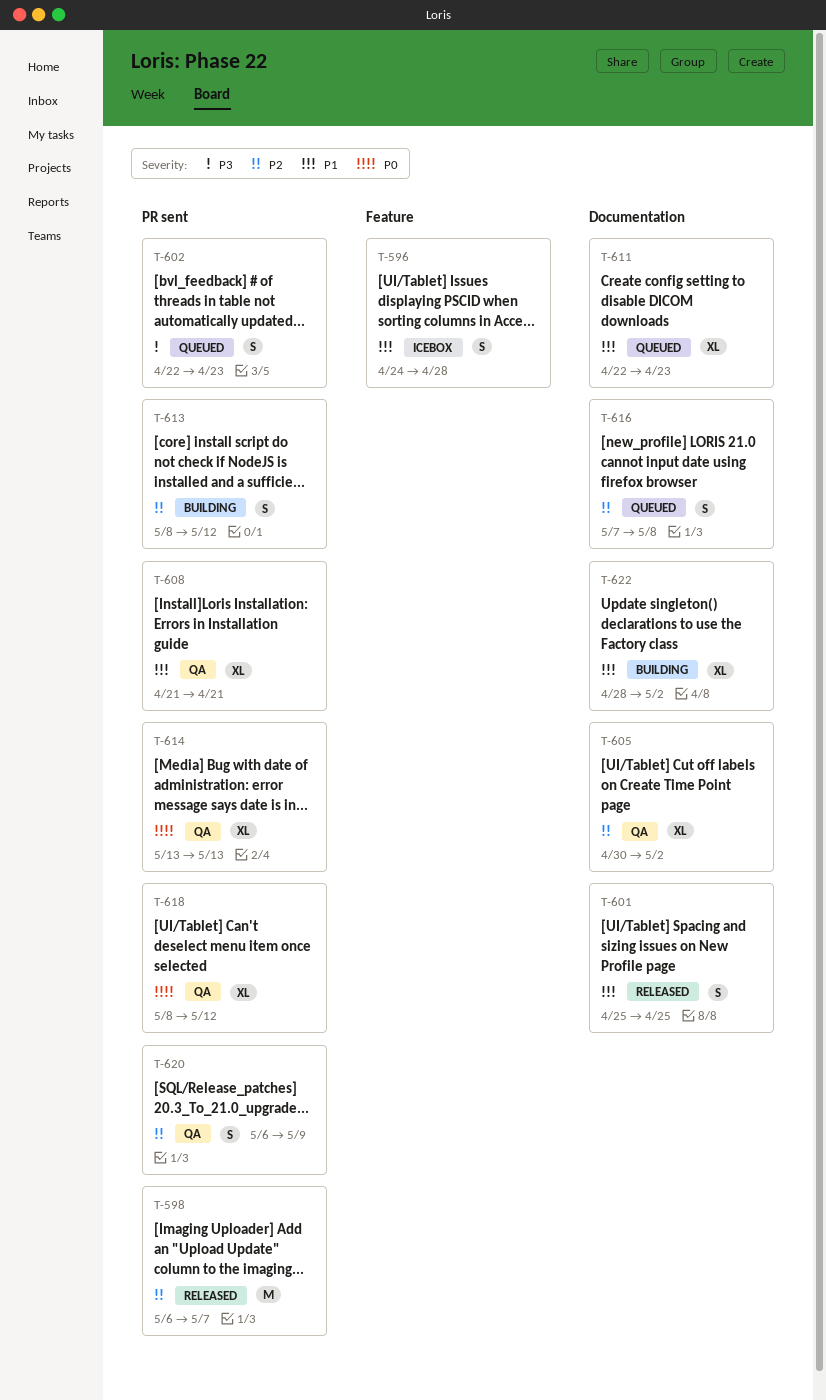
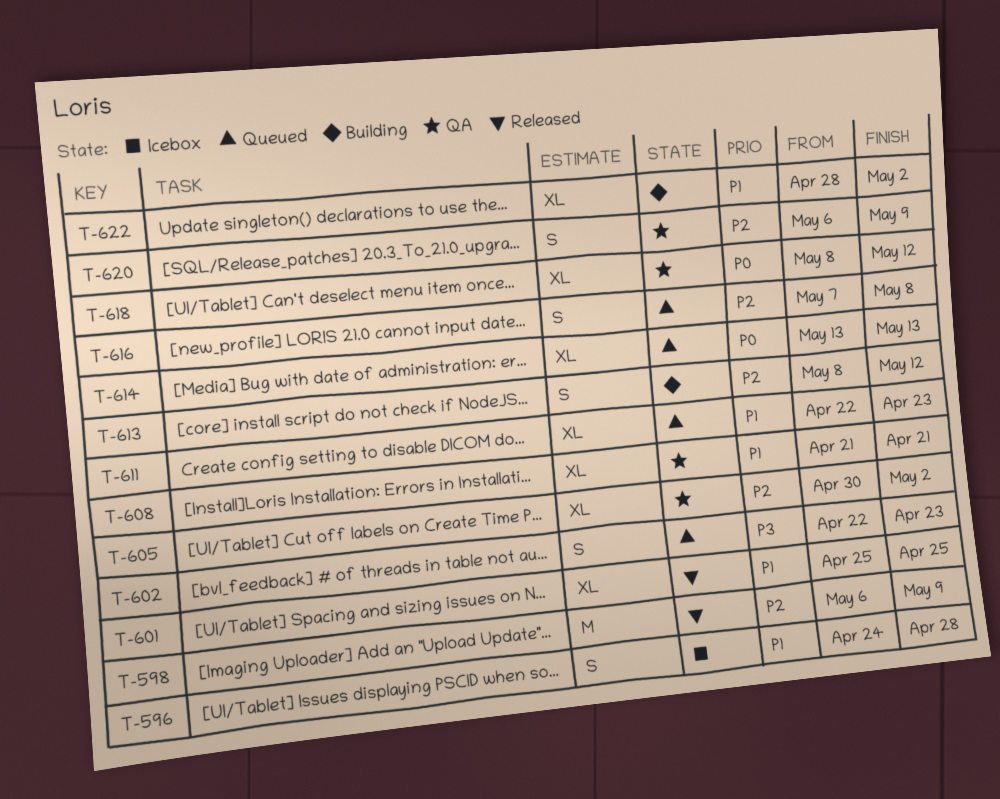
T-598, due: May 7 -> May 9
T-601, estimate: S -> XL
T-614, status: QA -> Queued

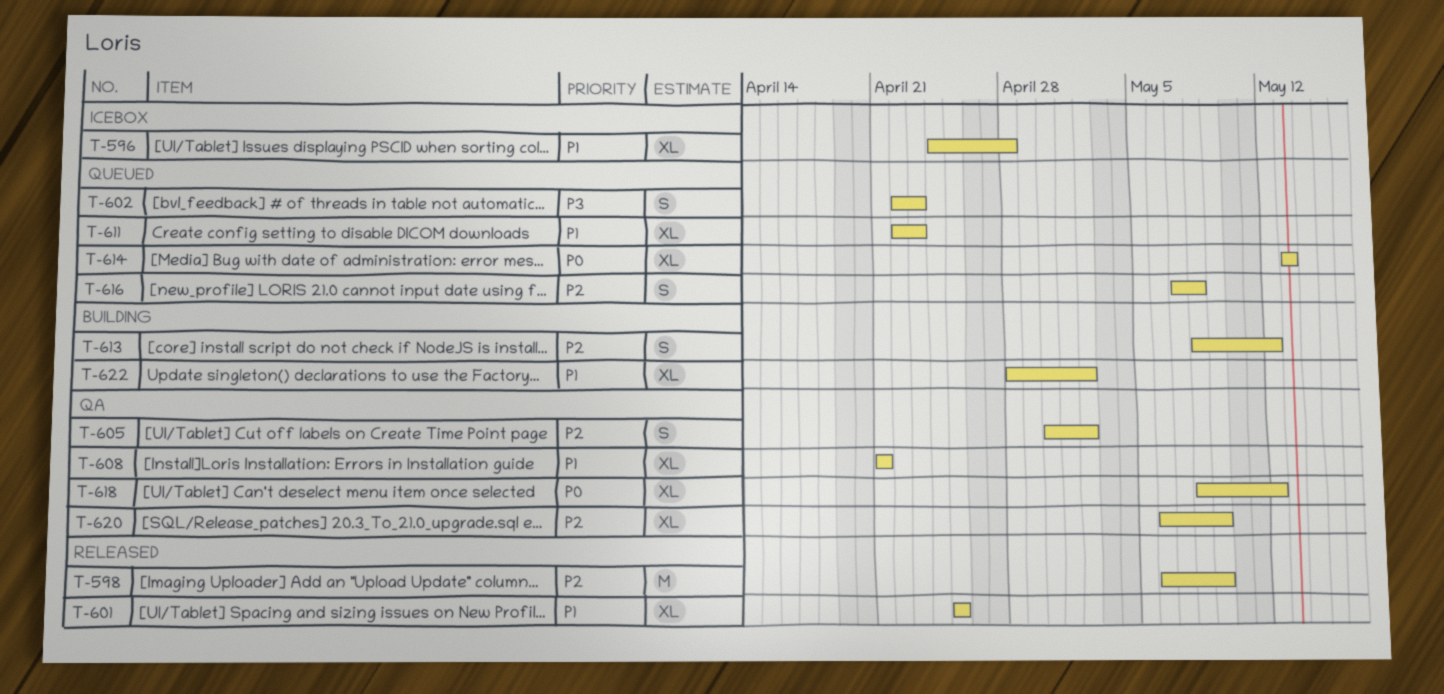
T-596, estimate: S -> XL
T-605, estimate: XL -> S
T-620, estimate: S -> XL

